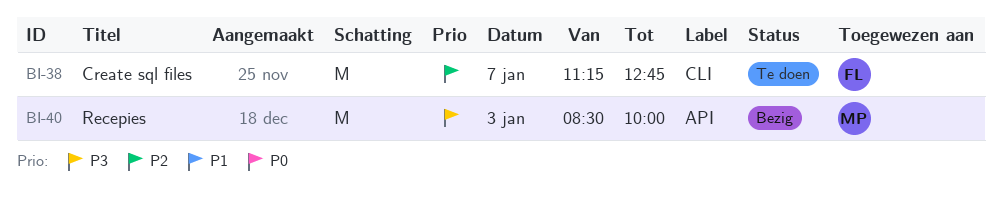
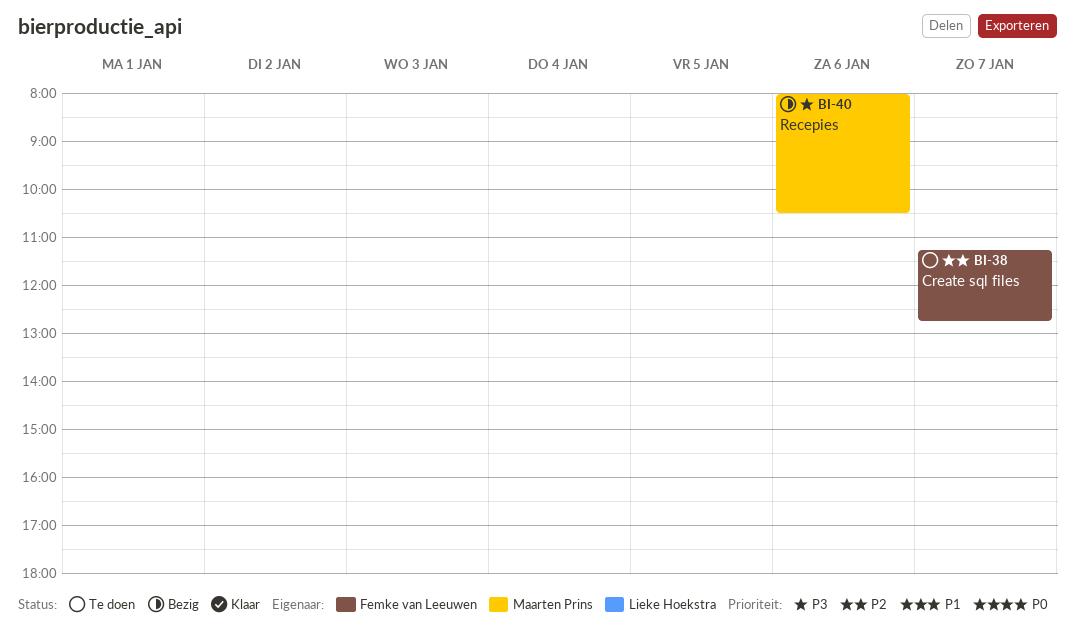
BI-40, day: Jan 3 -> Jan 6
BI-40, begins: 08:30 -> 08:00
BI-40, ends: 10:00 -> 10:30

